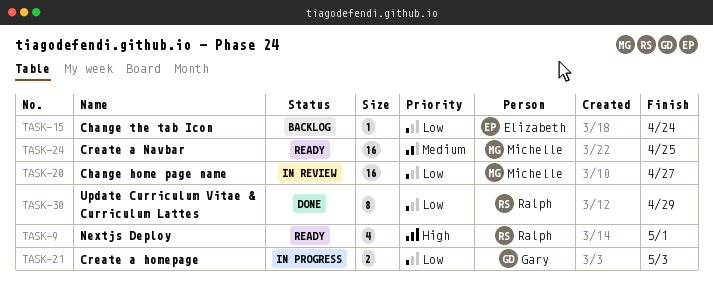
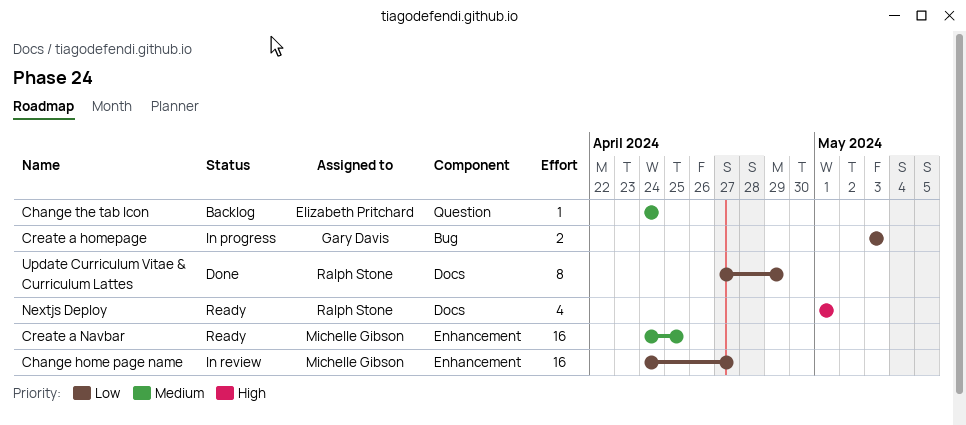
Change the tab Icon, priority: Low -> Medium

